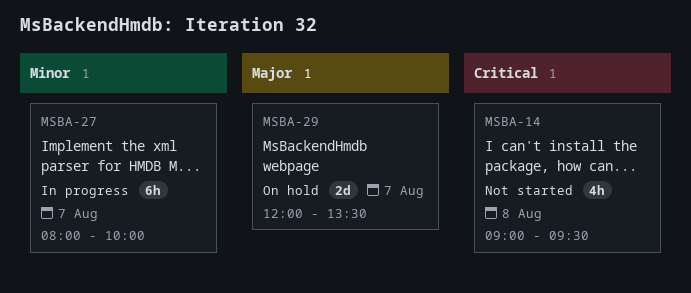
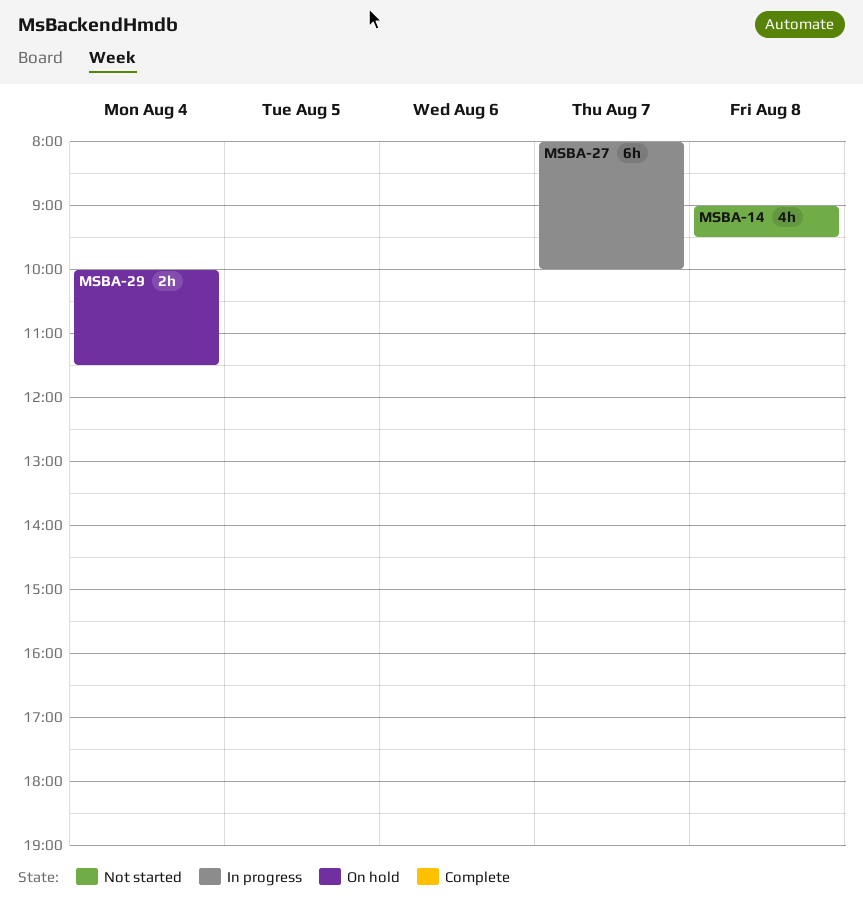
MSBA-29, estimate: 2d -> 2h
MSBA-29, day: Aug 7 -> Aug 4
MSBA-29, begins: 12:00 -> 10:00
MSBA-29, ends: 13:30 -> 11:30

